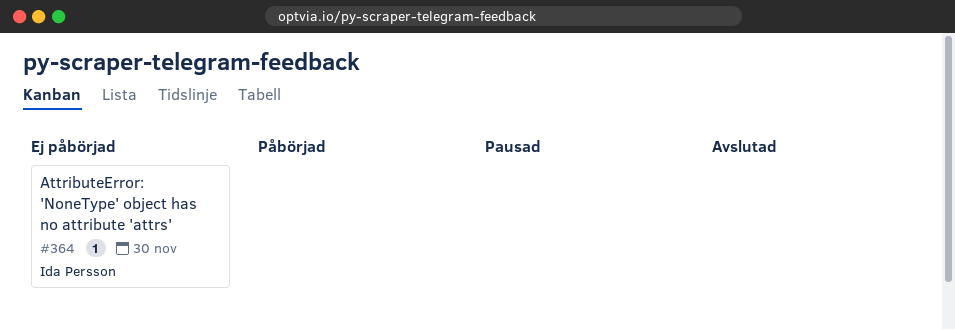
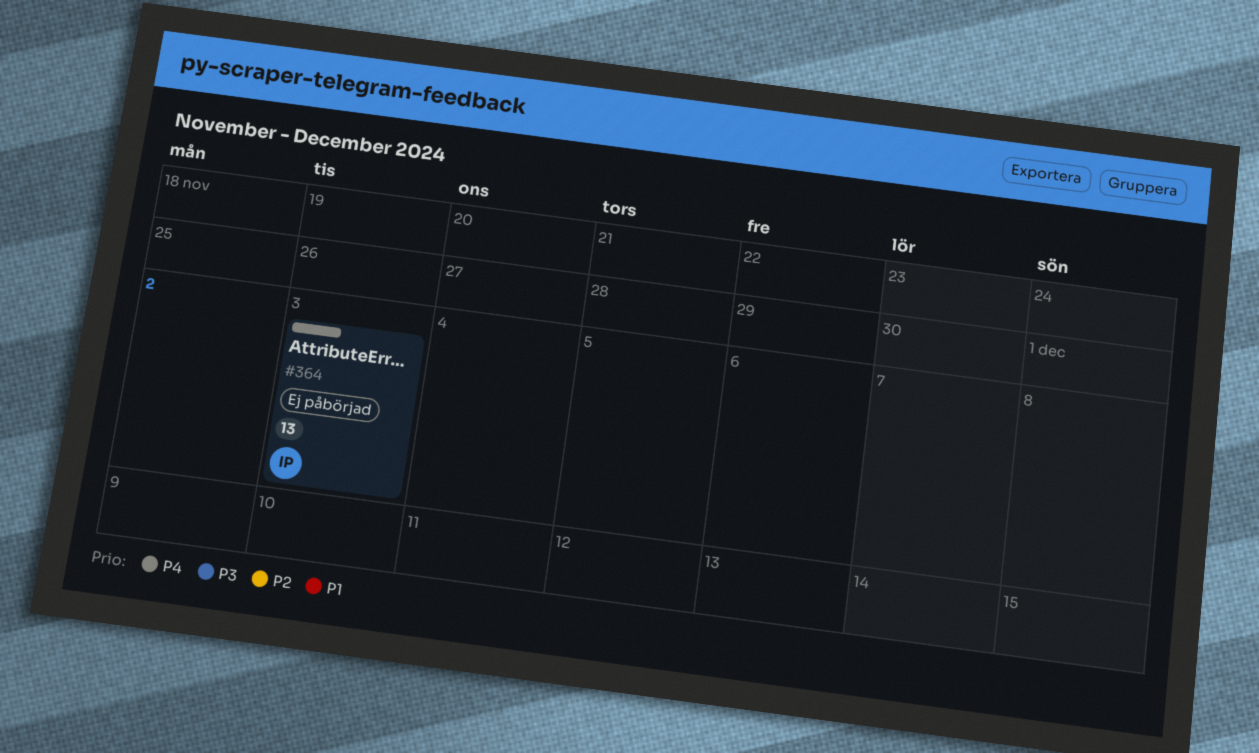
#364, estimate: 1 -> 13
#364, due: Nov 30 -> Dec 3

